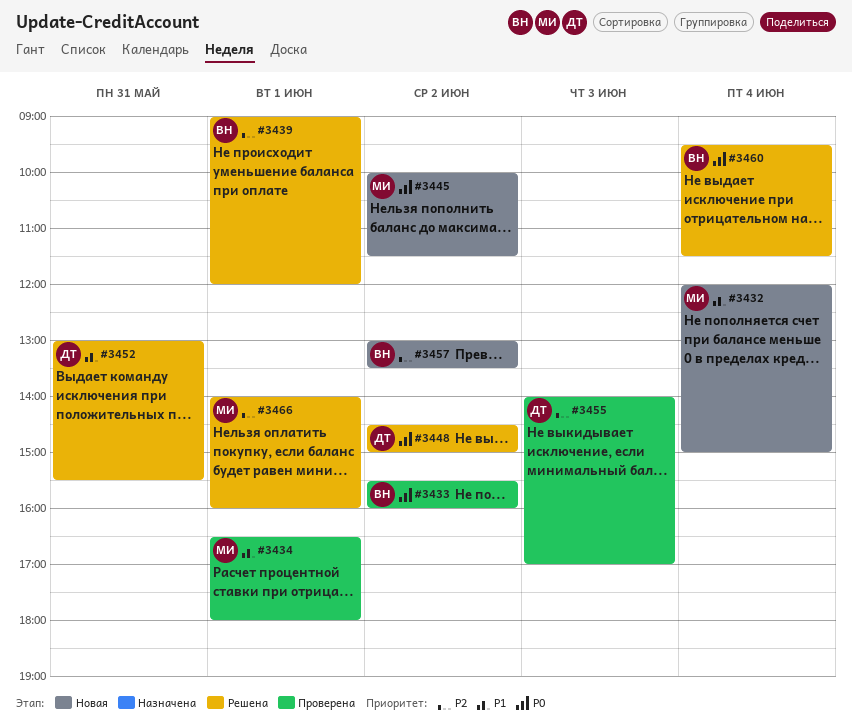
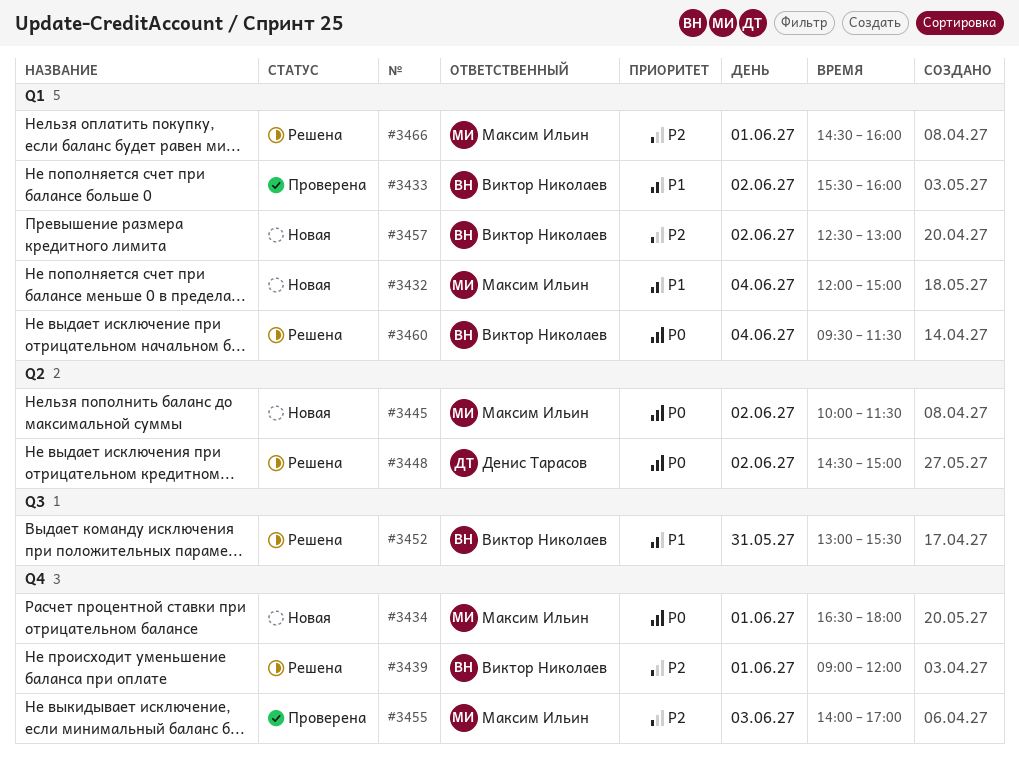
#3433, priority: P0 -> P1
#3434, status: Проверена -> Новая
#3434, priority: P1 -> P0
#3452, owner: Денис Тарасов -> Виктор Николаев
#3455, owner: Денис Тарасов -> Максим Ильин
#3457, begins: 13:00 -> 12:30
#3457, ends: 13:30 -> 13:00
#3466, begins: 14:00 -> 14:30

